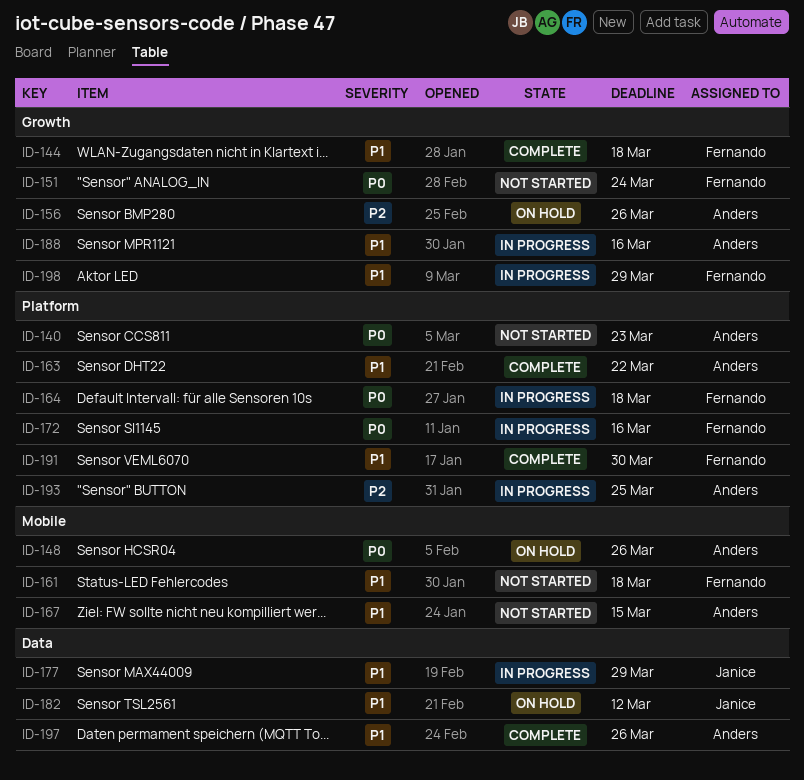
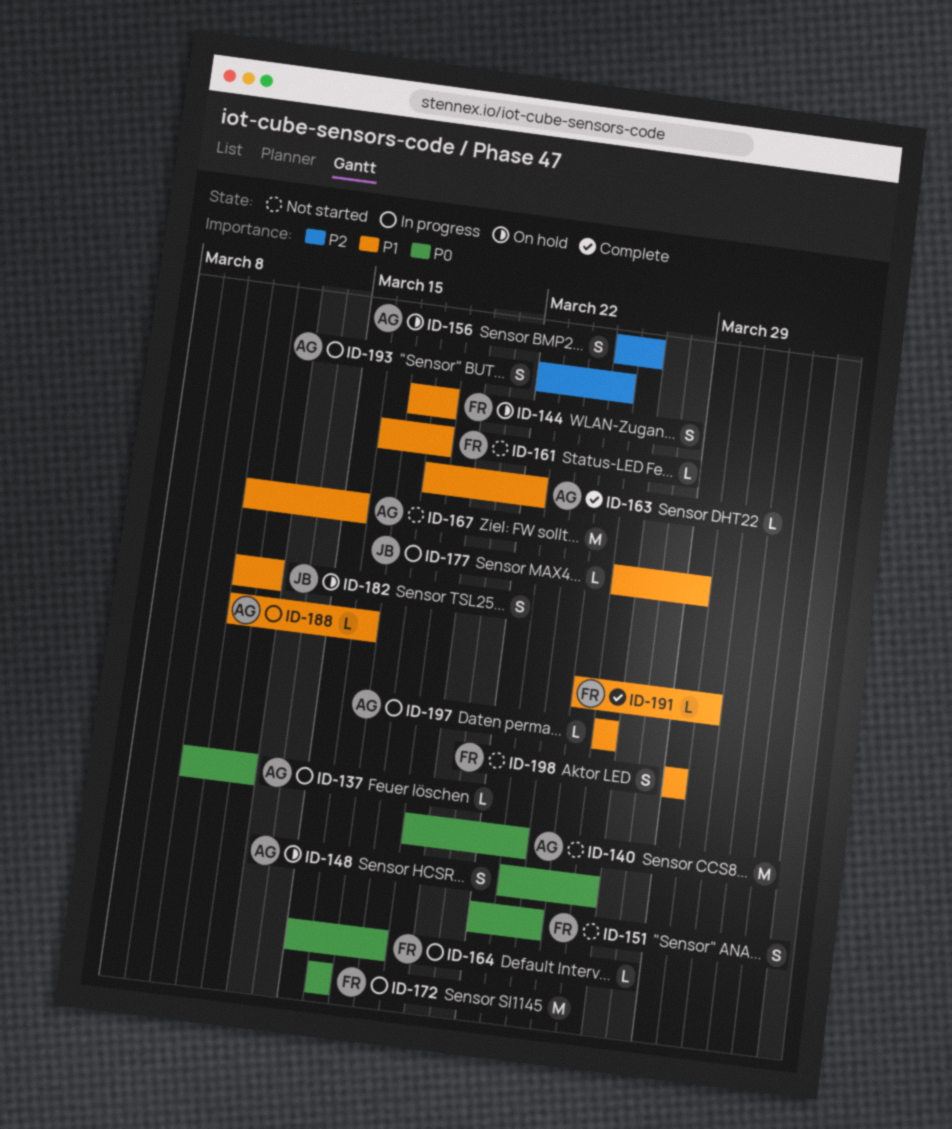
ID-137: none -> present
ID-144, status: Complete -> On hold
ID-197, status: Complete -> In progress
ID-198, status: In progress -> Not started

